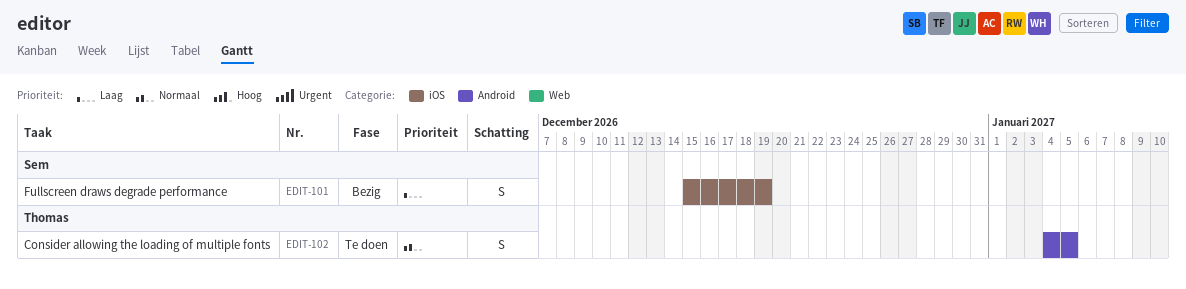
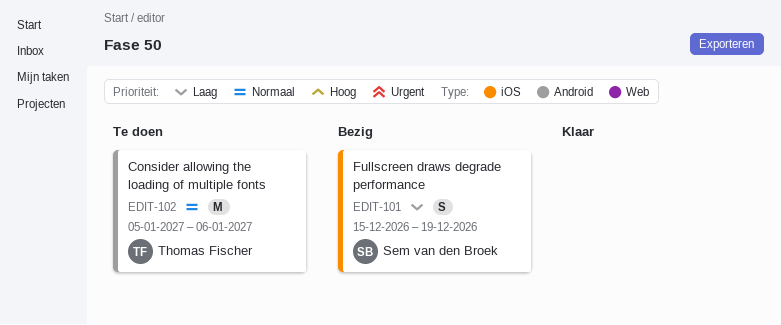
EDIT-102, estimate: S -> M
EDIT-102, start: Jan 4 -> Jan 5
EDIT-102, due: Jan 5 -> Jan 6

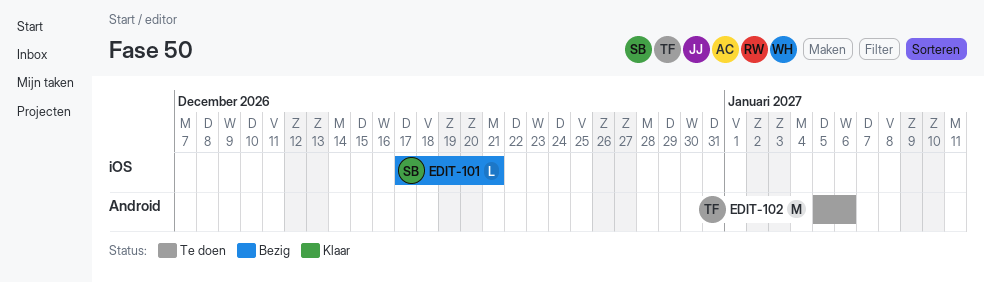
EDIT-101, estimate: S -> L
EDIT-101, start: Dec 15 -> Dec 17
EDIT-101, due: Dec 19 -> Dec 21

